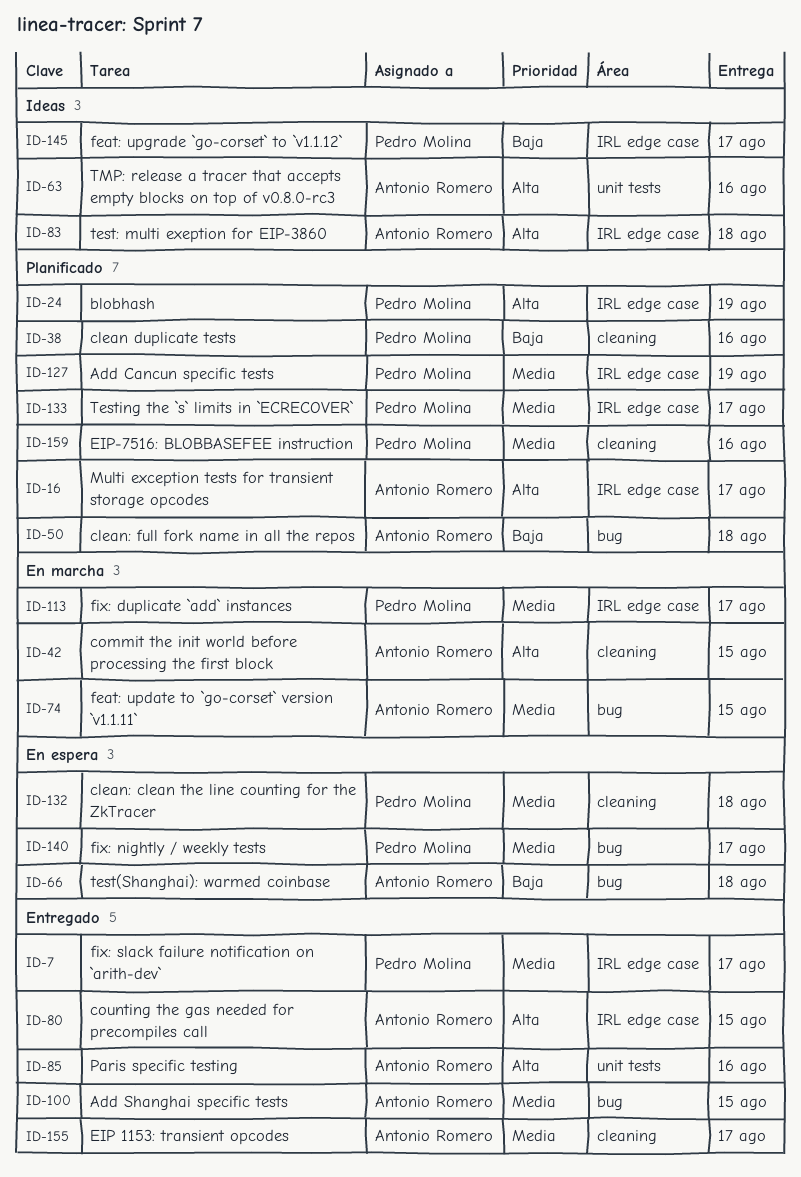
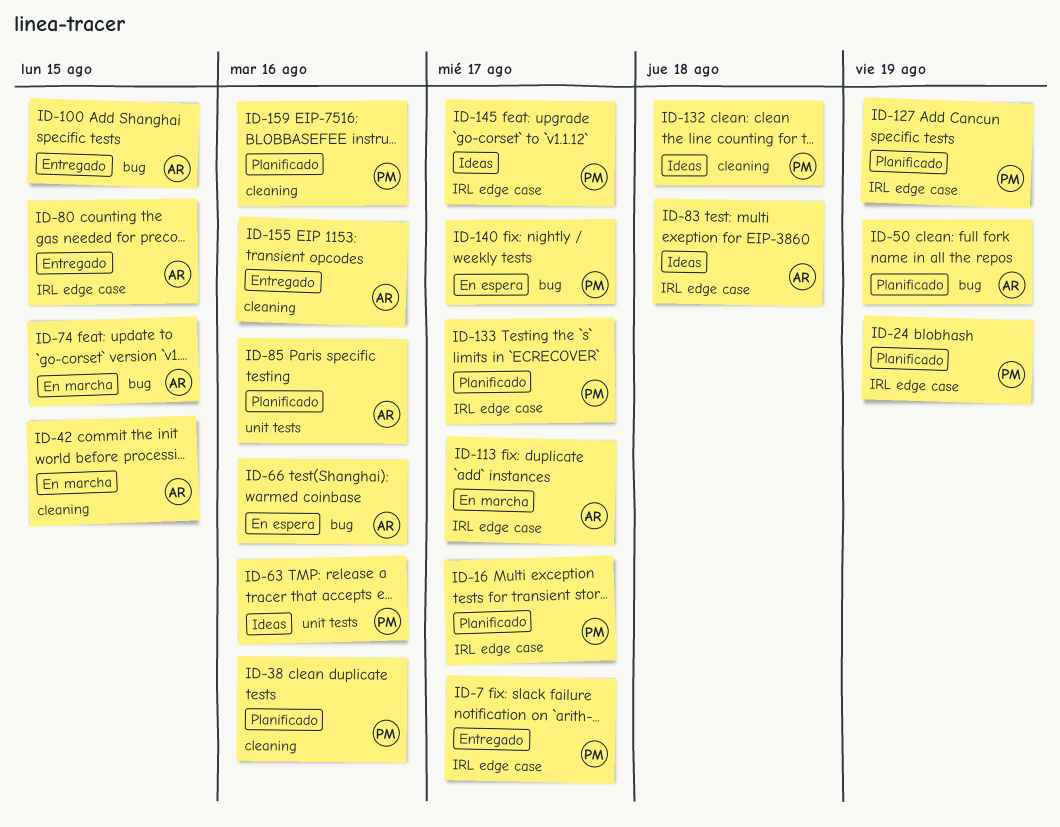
ID-16, owner: Antonio Romero -> Pedro Molina
ID-50, due: Aug 18 -> Aug 19
ID-63, owner: Antonio Romero -> Pedro Molina
ID-66, due: Aug 18 -> Aug 16
ID-85, status: Entregado -> Planificado
ID-113, owner: Pedro Molina -> Antonio Romero
ID-132, status: En espera -> Ideas
ID-155, due: Aug 17 -> Aug 16

